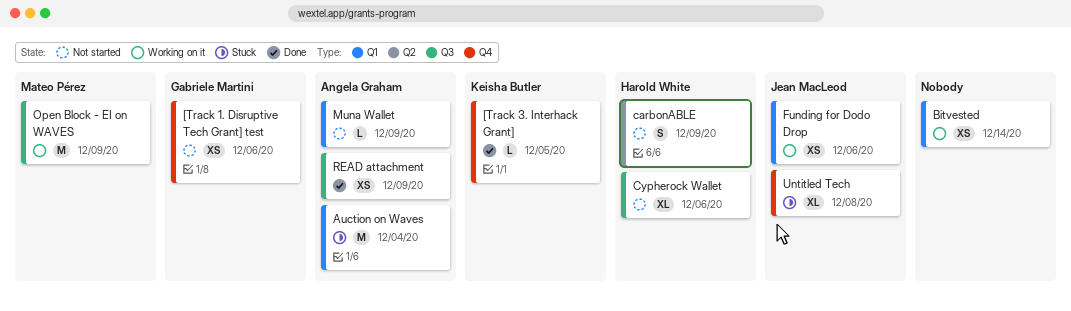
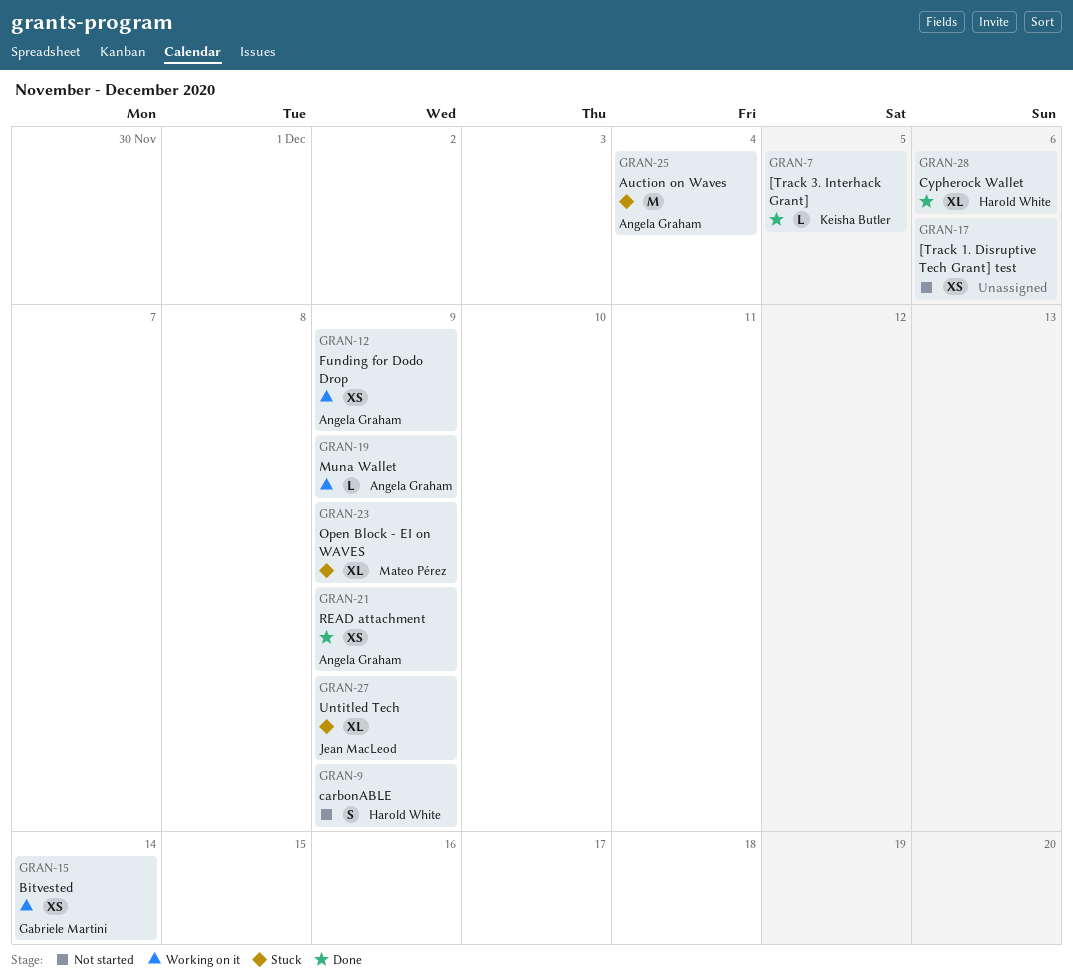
[Track 1. Disruptive Tech Grant] test, owner: Gabriele Martini -> none
Bitvested, owner: none -> Gabriele Martini
Cypherock Wallet, status: Not started -> Done
Funding for Dodo Drop, owner: Jean MacLeod -> Angela Graham
Funding for Dodo Drop, due: Dec 6 -> Dec 9
Muna Wallet, status: Not started -> Working on it
Open Block - EI on WAVES, status: Working on it -> Stuck
Open Block - EI on WAVES, estimate: M -> XL
Untitled Tech, due: Dec 8 -> Dec 9

